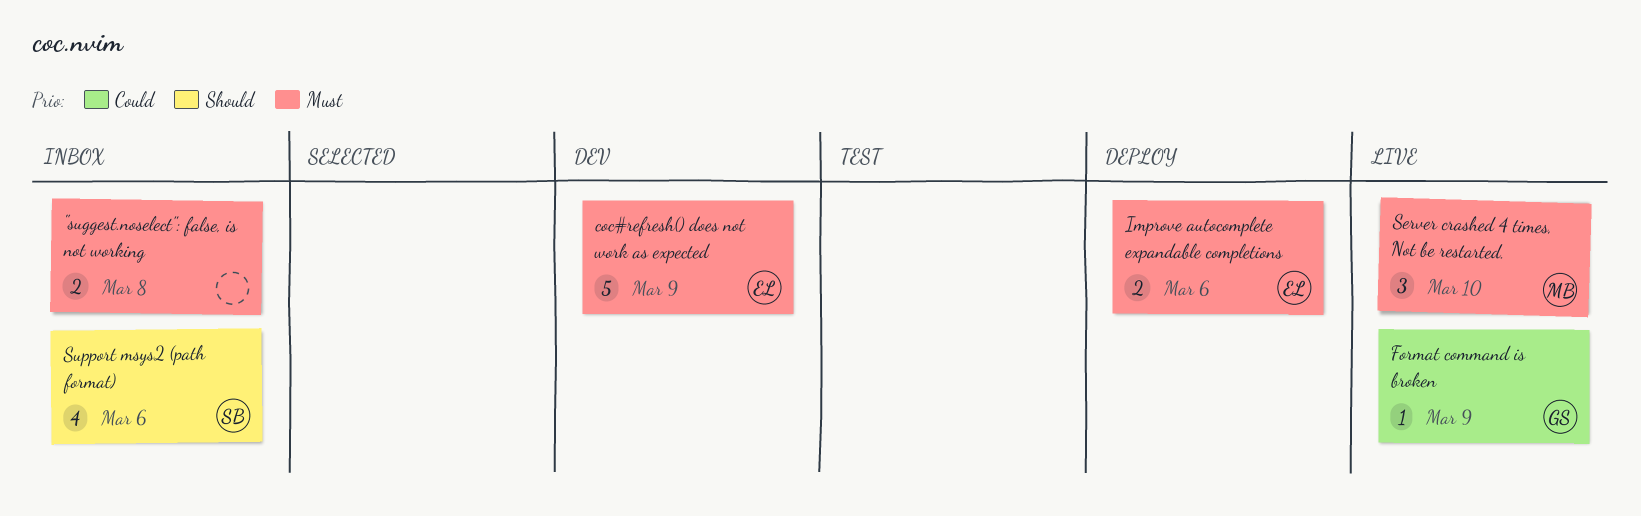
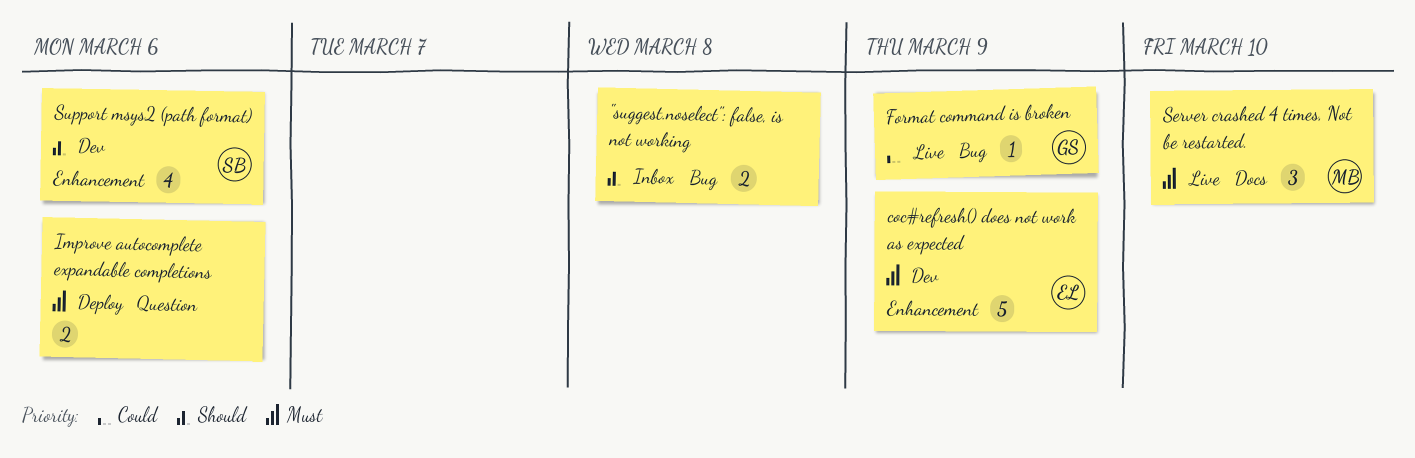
"suggest.noselect": false, is not working, priority: Must -> Should
Improve autocomplete expandable completions, owner: EL -> none
Support msys2 (path format), status: Inbox -> Dev

